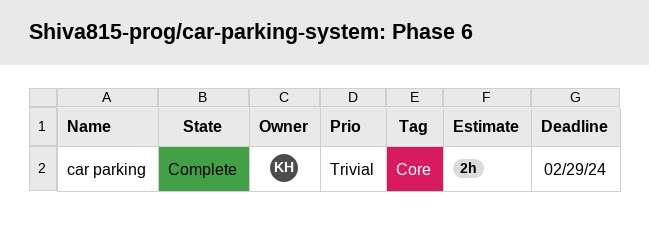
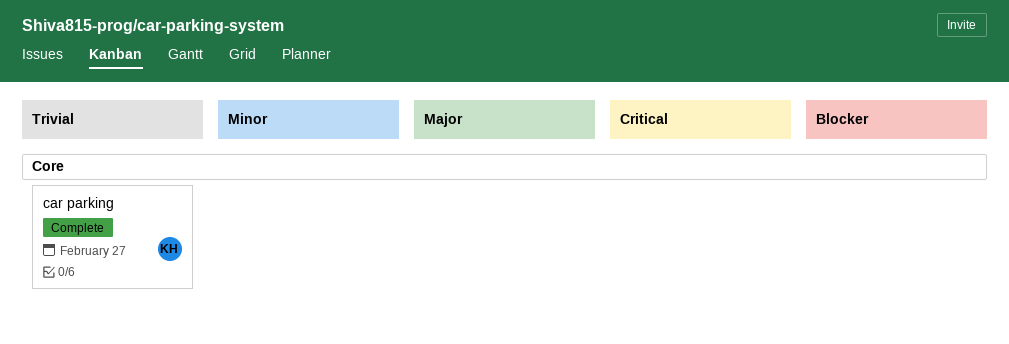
car parking, due: Feb 29 -> Feb 27

